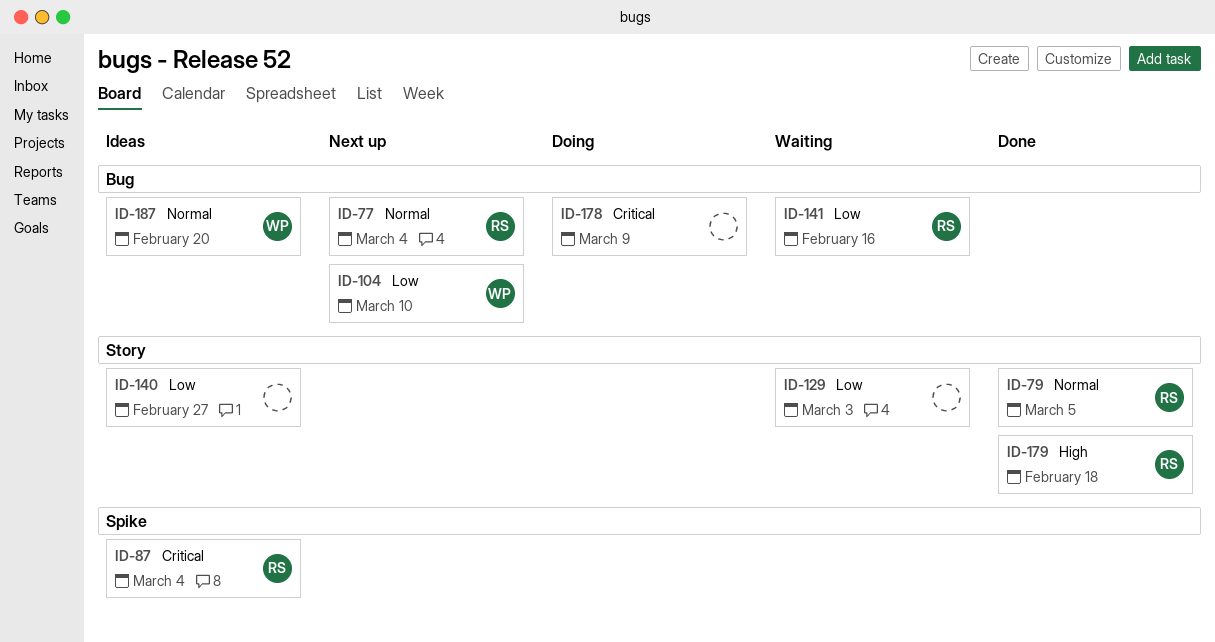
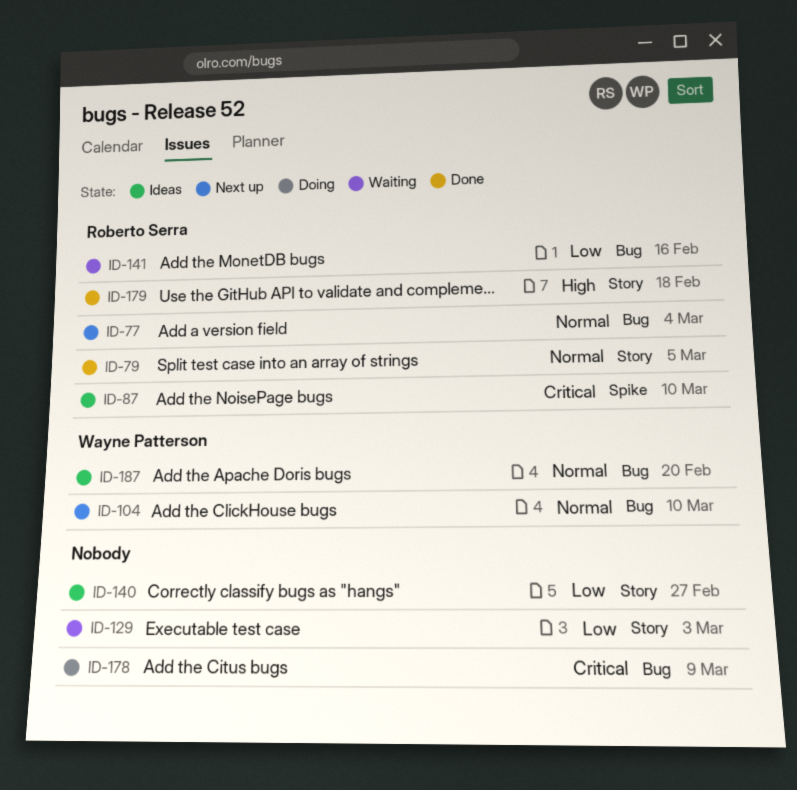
ID-87, due: Mar 4 -> Mar 10
ID-104, priority: Low -> Normal

